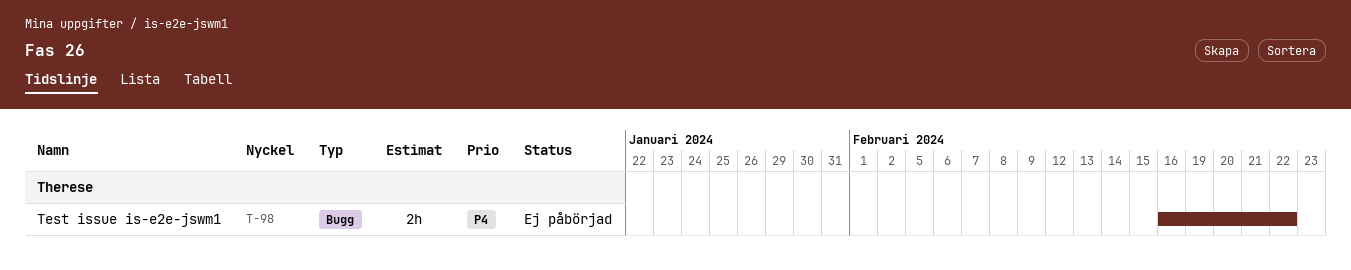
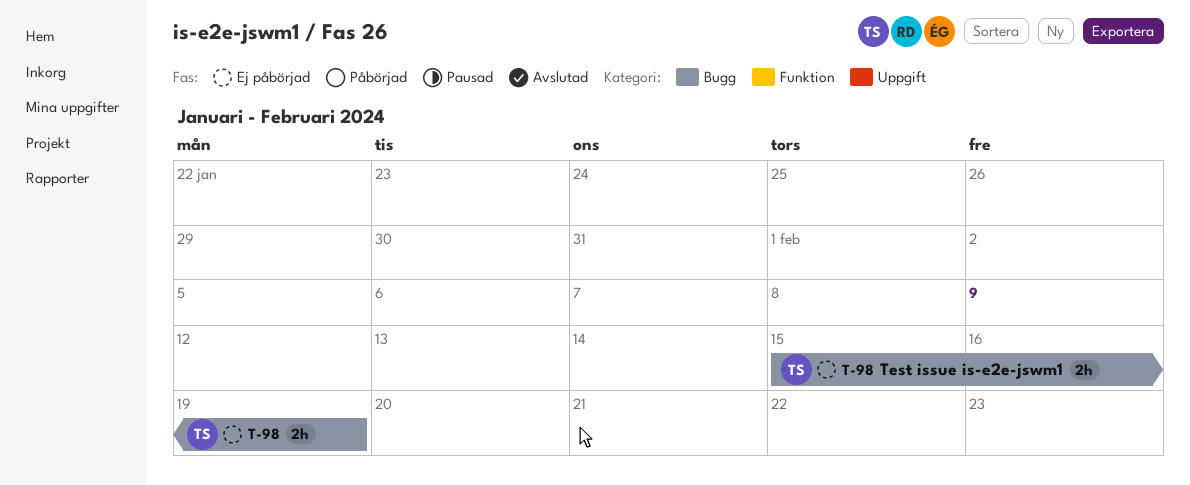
T-98, start: Feb 16 -> Feb 15
T-98, due: Feb 22 -> Feb 19

